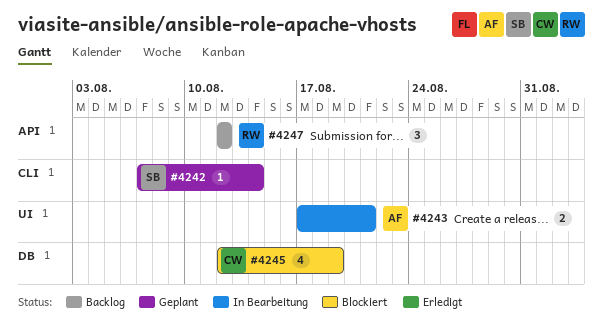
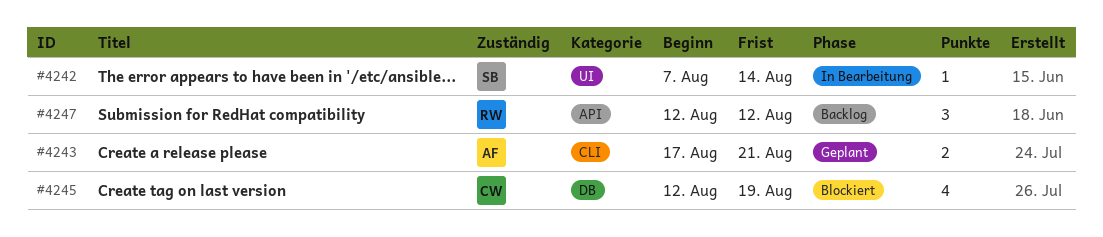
#4242, status: Geplant -> In Bearbeitung
#4242, label: CLI -> UI
#4243, status: In Bearbeitung -> Geplant
#4243, label: UI -> CLI

